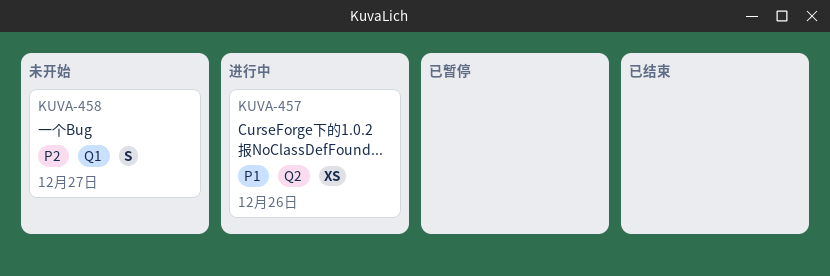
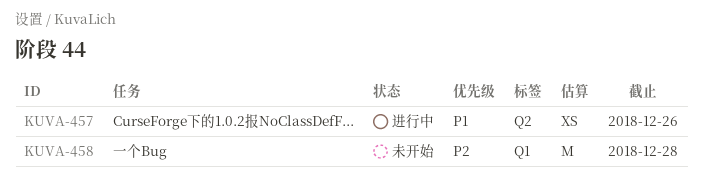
KUVA-458, estimate: S -> M
KUVA-458, due: Dec 27 -> Dec 28

